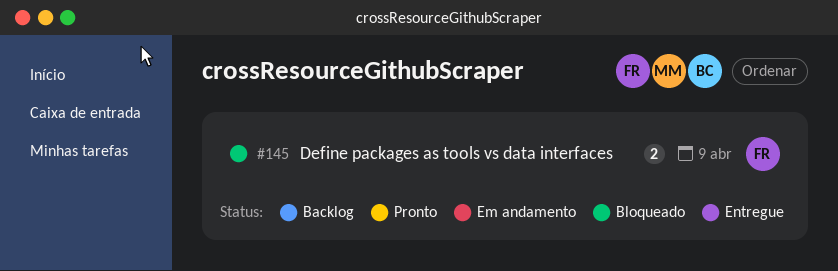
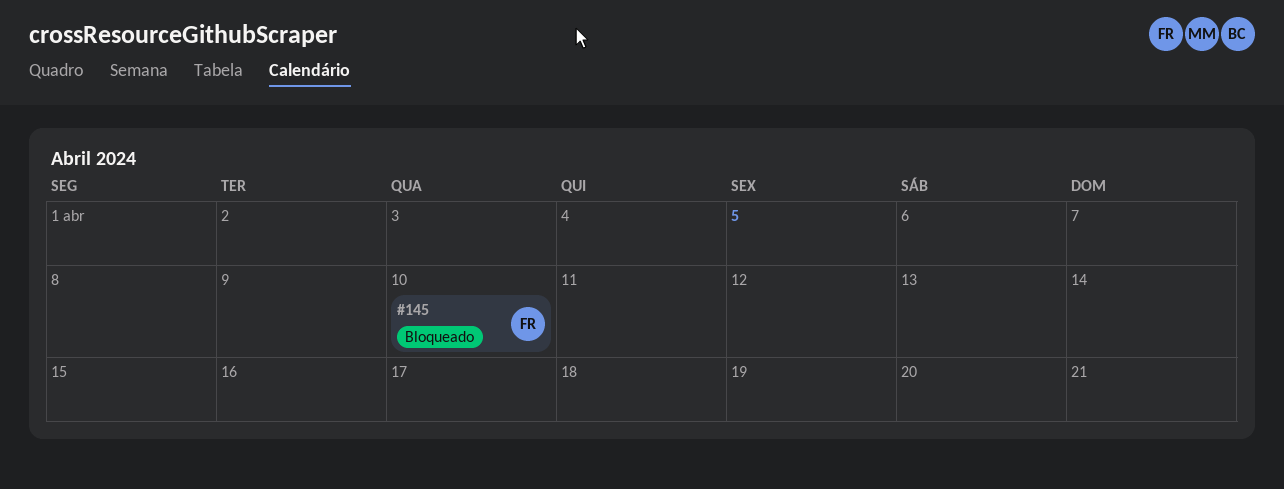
#145, due: Apr 9 -> Apr 10

